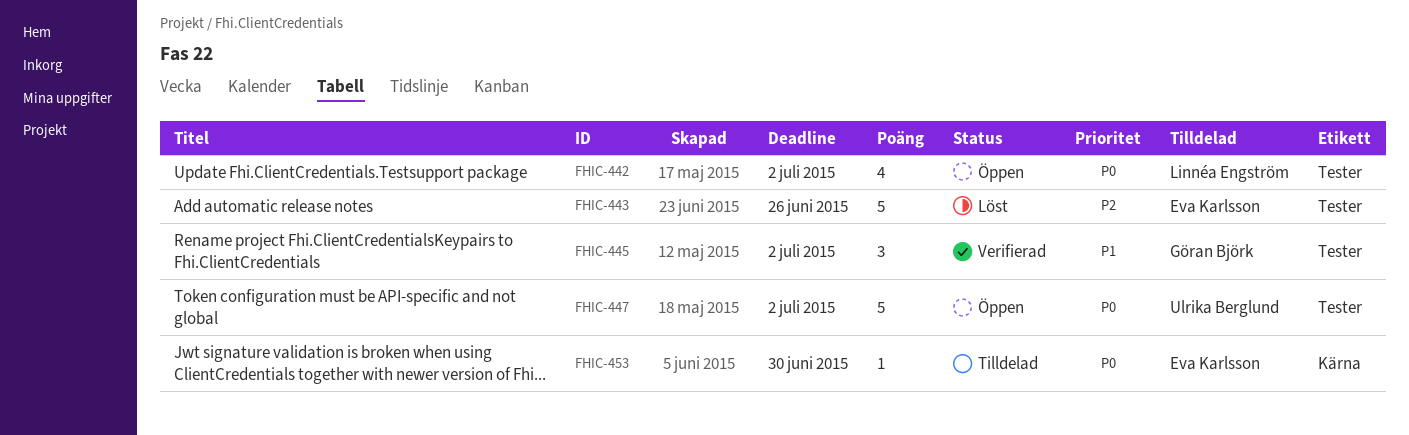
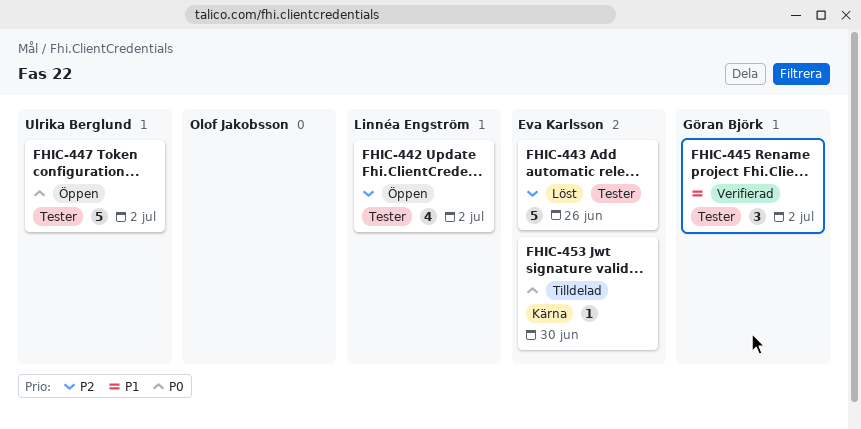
FHIC-442, priority: P0 -> P2

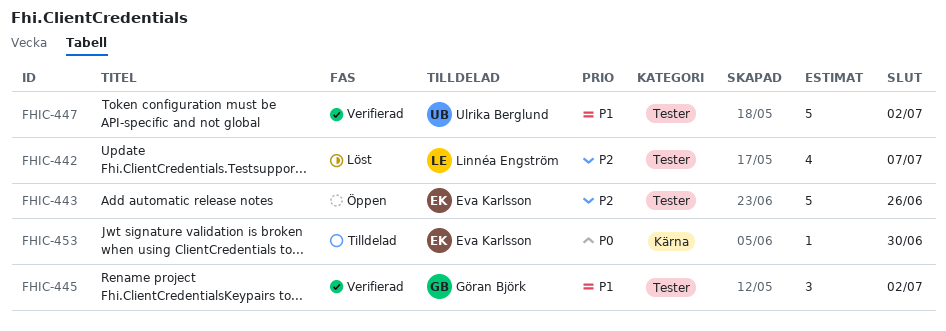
FHIC-442, status: Öppen -> Löst
FHIC-442, due: Jul 2 -> Jul 7
FHIC-443, status: Löst -> Öppen
FHIC-447, status: Öppen -> Verifierad
FHIC-447, priority: P0 -> P1

